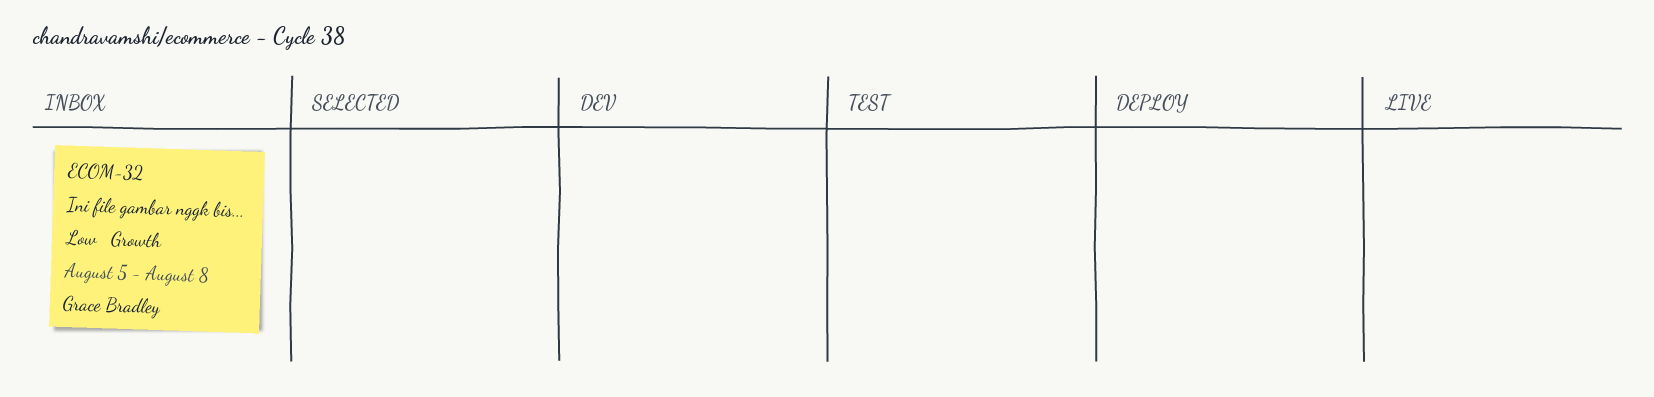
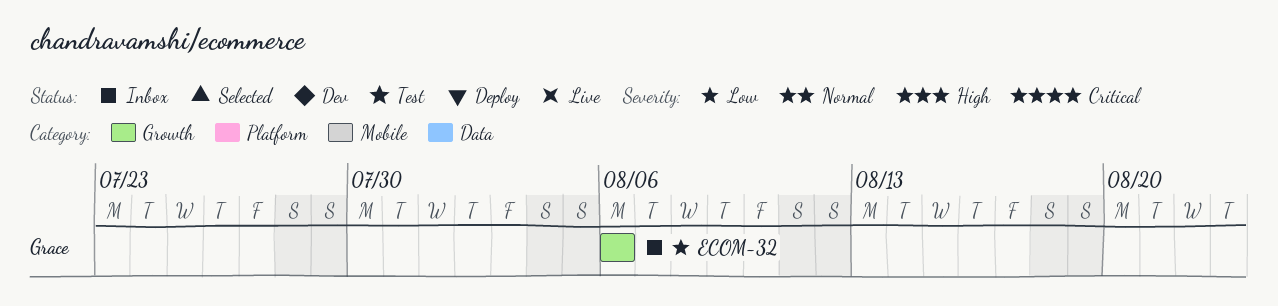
ECOM-32, start: Aug 5 -> Aug 6
ECOM-32, due: Aug 8 -> Aug 6

